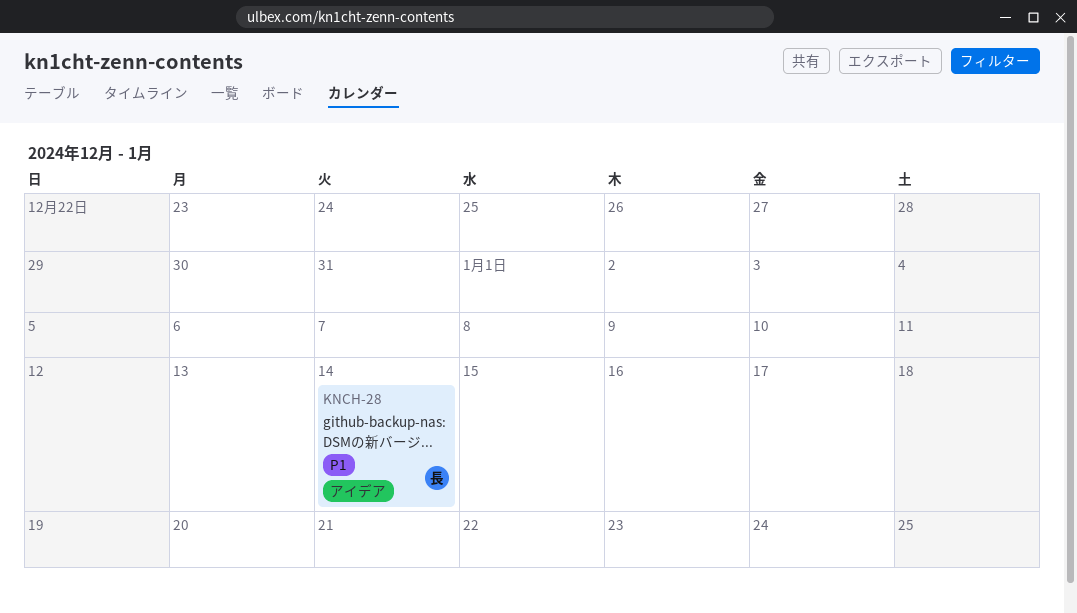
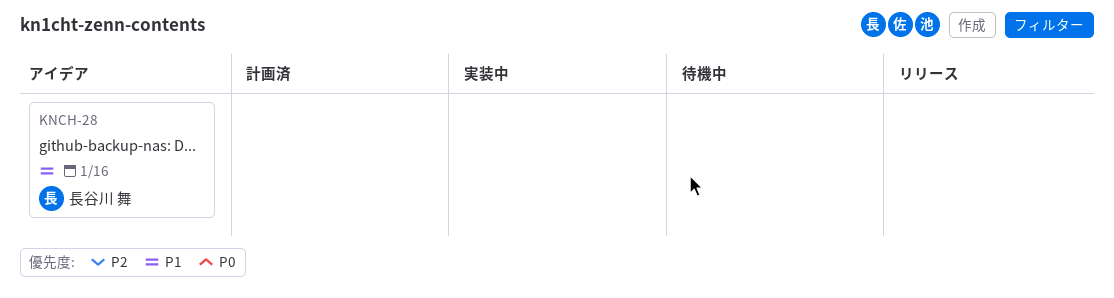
KNCH-28, due: Jan 14 -> Jan 16

